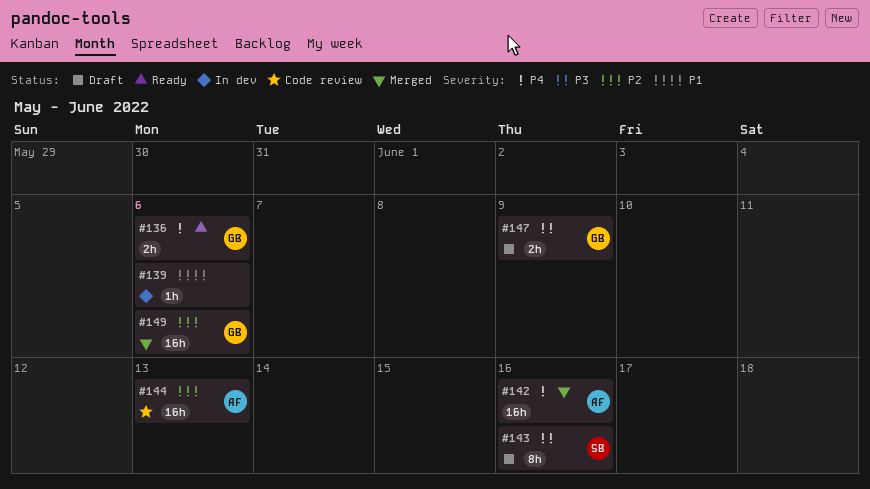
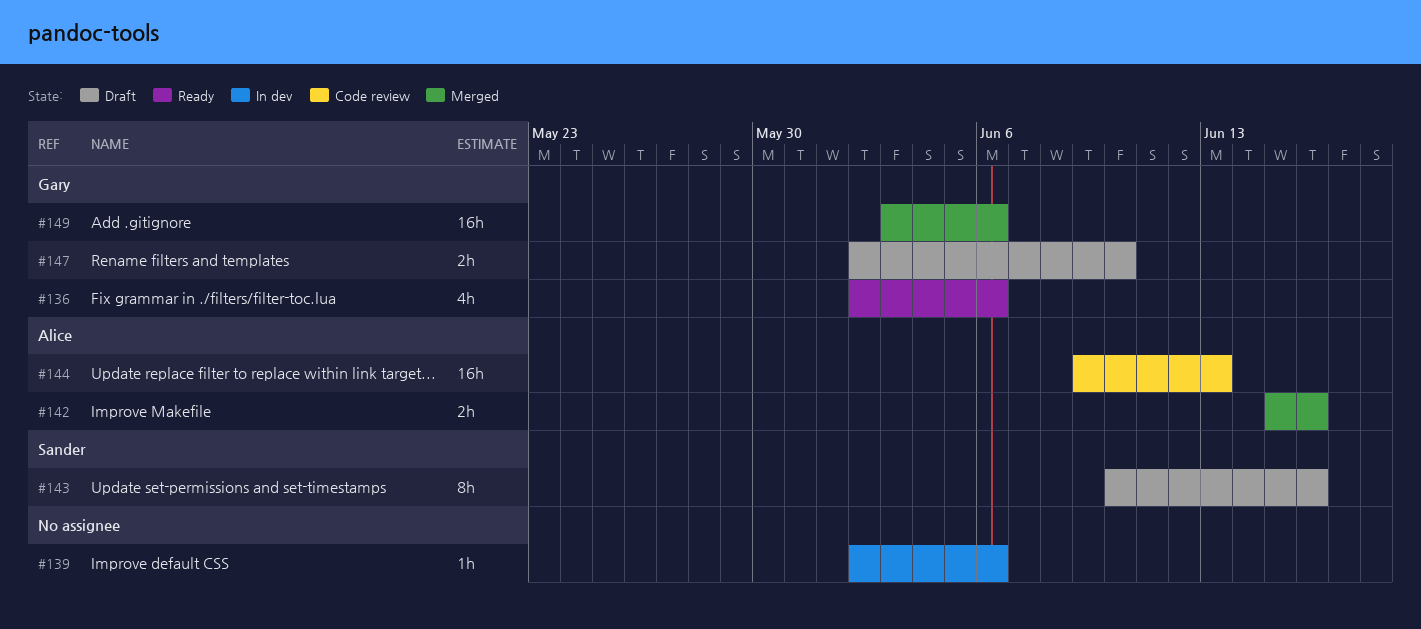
#136, estimate: 2h -> 4h
#142, estimate: 16h -> 2h
#147, due: Jun 9 -> Jun 10

